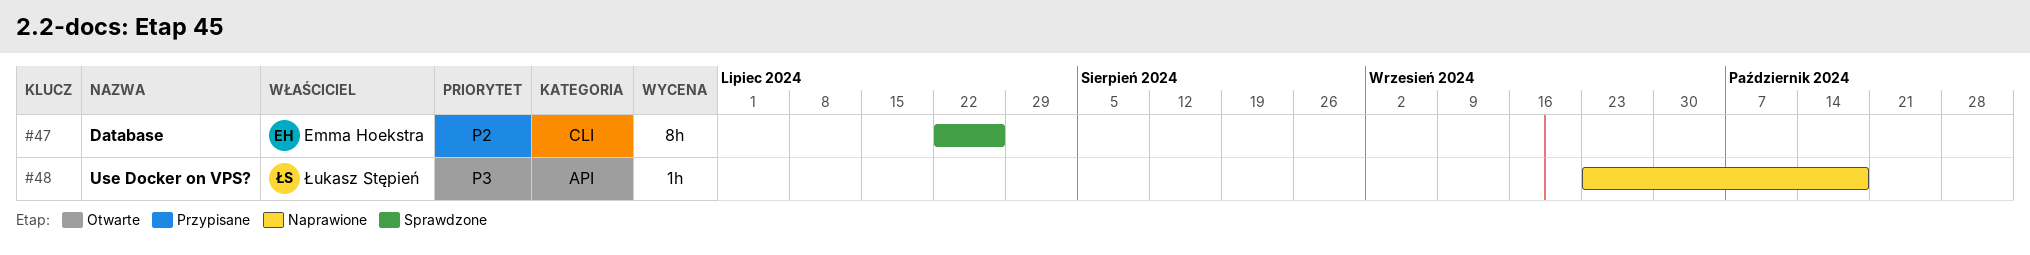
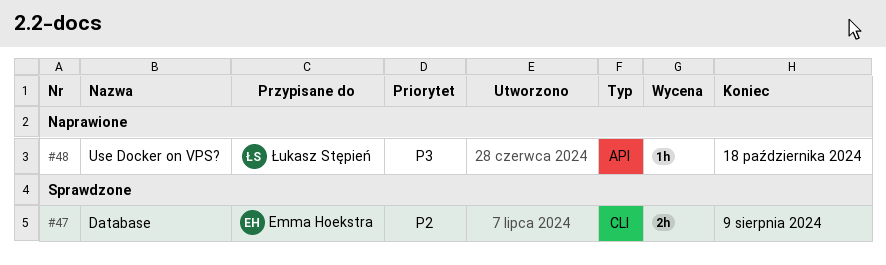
#47, estimate: 8h -> 2h
#47, due: Jul 26 -> Aug 9

